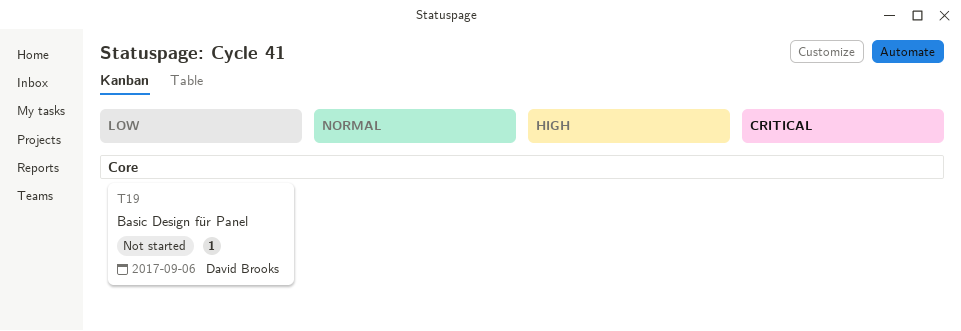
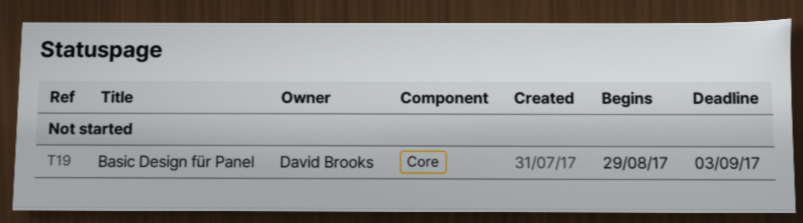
T19, due: Sep 6 -> Sep 3

